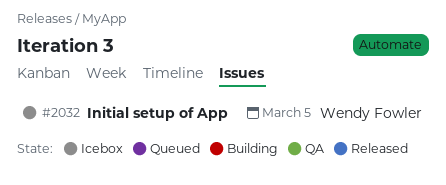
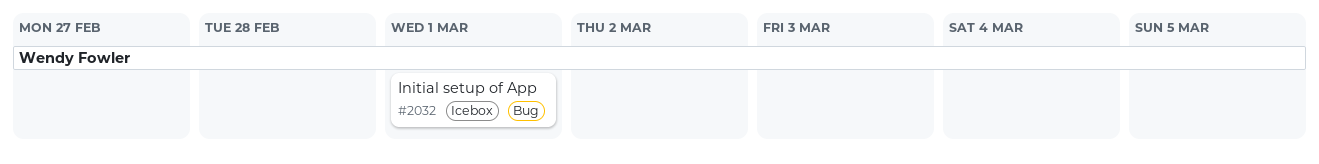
#2032, due: Mar 5 -> Mar 1

